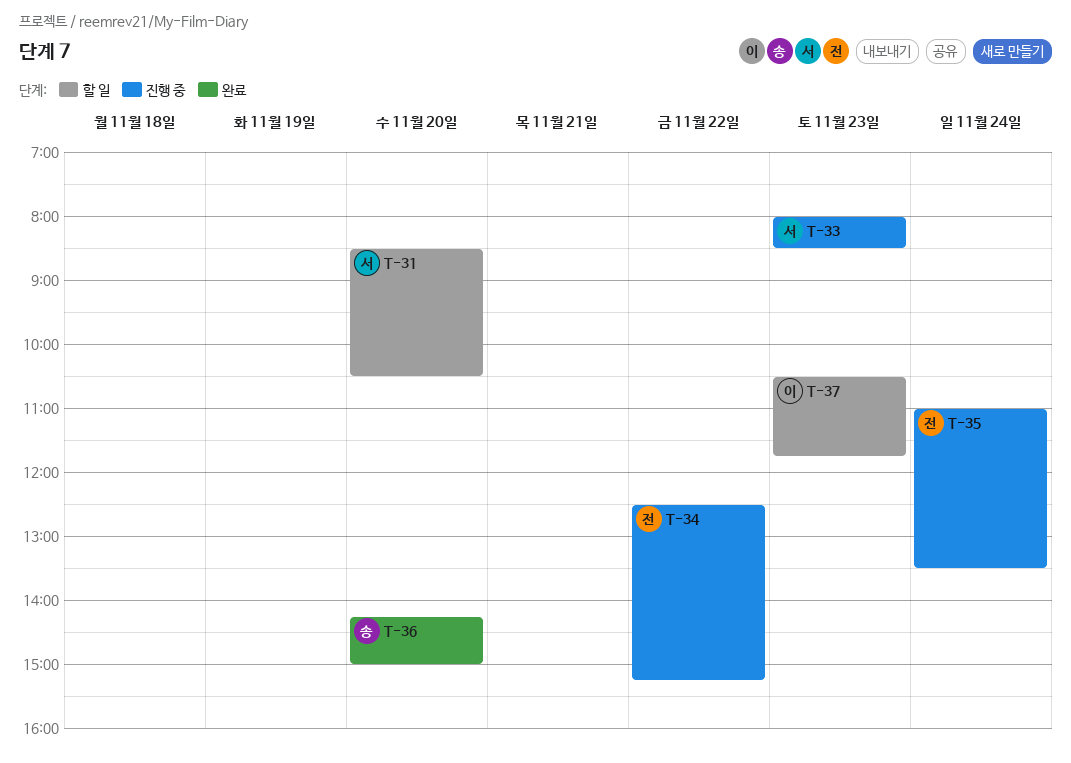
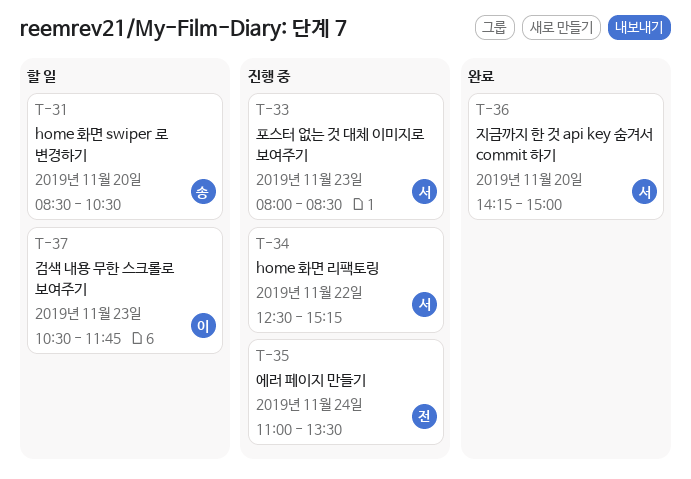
T-31, owner: 서 -> 송
T-34, owner: 전 -> 서
T-36, owner: 송 -> 서

